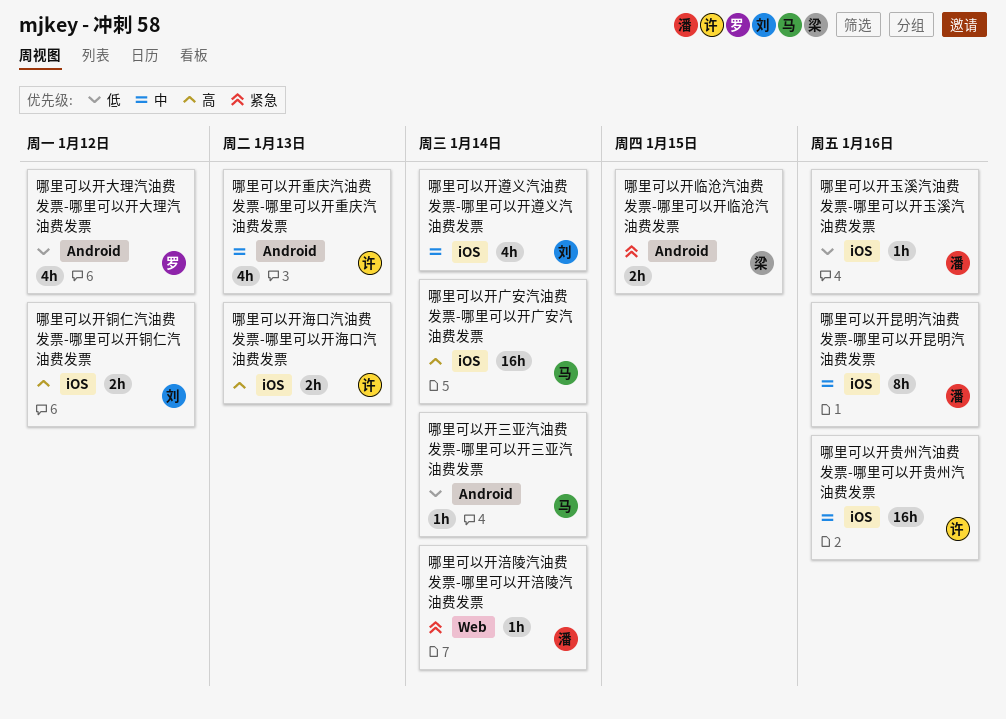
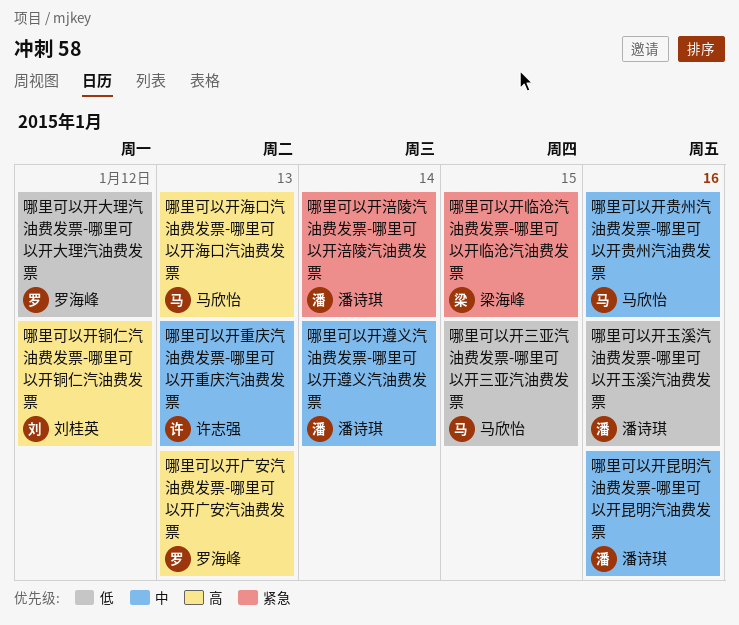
哪里可以开三亚汽油费发票-哪里可以开三亚汽油费发票, due: Jan 14 -> Jan 15
哪里可以开广安汽油费发票-哪里可以开广安汽油费发票, owner: 马欣怡 -> 罗海峰
哪里可以开广安汽油费发票-哪里可以开广安汽油费发票, due: Jan 14 -> Jan 13
哪里可以开海口汽油费发票-哪里可以开海口汽油费发票, owner: 许志强 -> 马欣怡
哪里可以开贵州汽油费发票-哪里可以开贵州汽油费发票, owner: 许志强 -> 马欣怡
哪里可以开遵义汽油费发票-哪里可以开遵义汽油费发票, owner: 刘桂英 -> 潘诗琪

